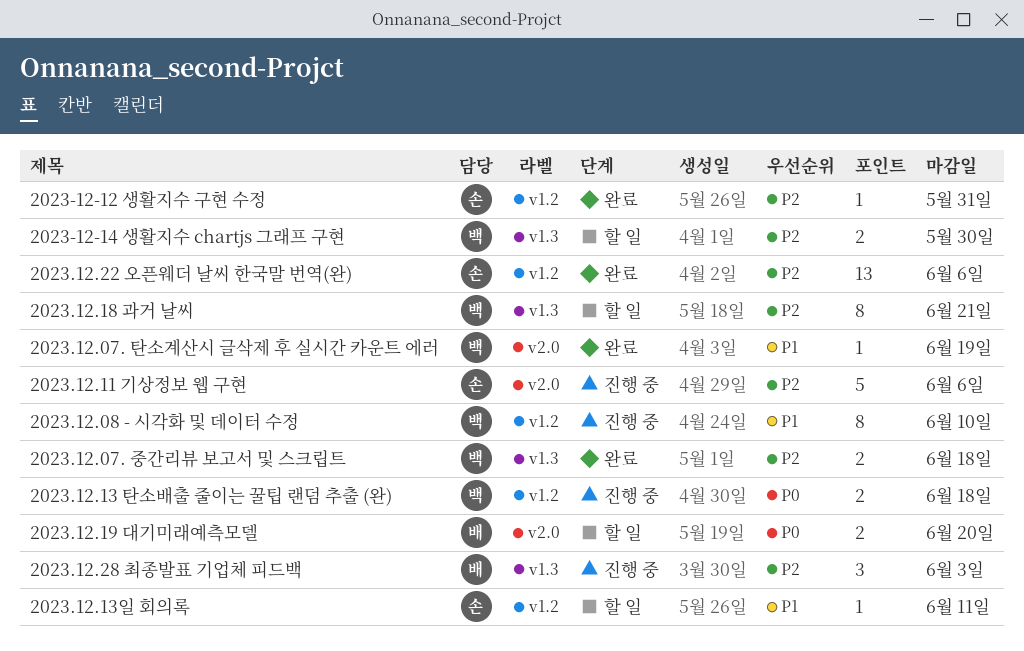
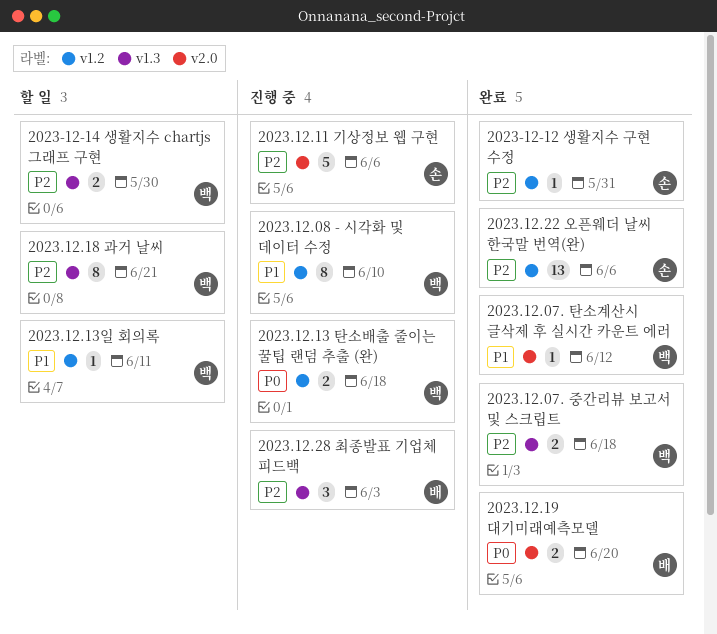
2023.12.07. 탄소계산시 글삭제 후 실시간 카운트 에러, due: Jun 19 -> Jun 12
2023.12.13일 회의록, owner: 손 -> 백
2023.12.19 대기미래예측모델, status: 할 일 -> 완료

